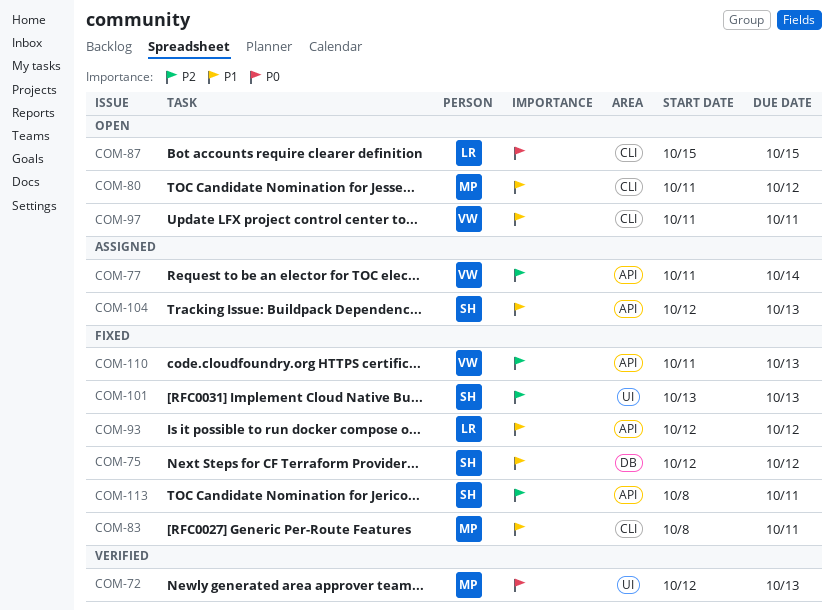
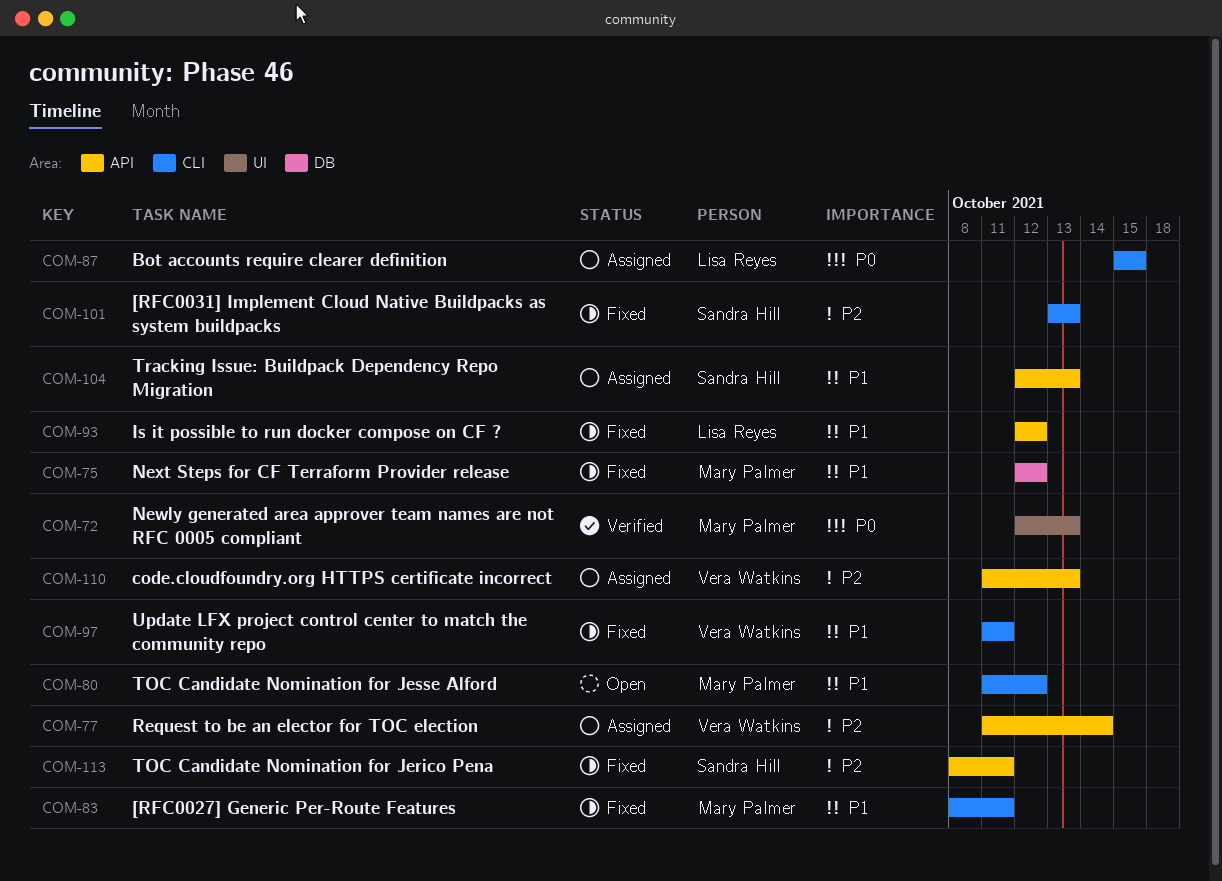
COM-75, owner: Sandra Hill -> Mary Palmer
COM-87, status: Open -> Assigned
COM-97, status: Open -> Fixed
COM-101, label: UI -> CLI
COM-110, status: Fixed -> Assigned

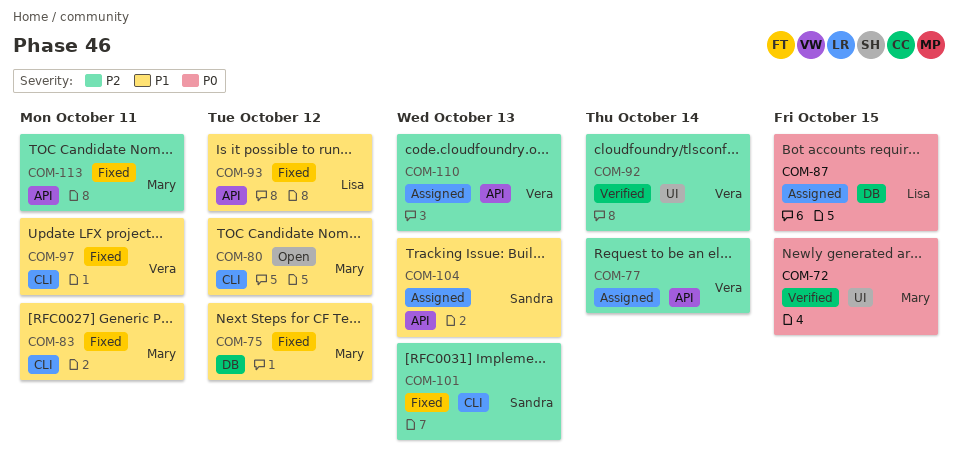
COM-72, due: Oct 13 -> Oct 15
COM-87, label: CLI -> DB
COM-92: none -> present
COM-113, owner: Sandra Hill -> Mary Palmer

